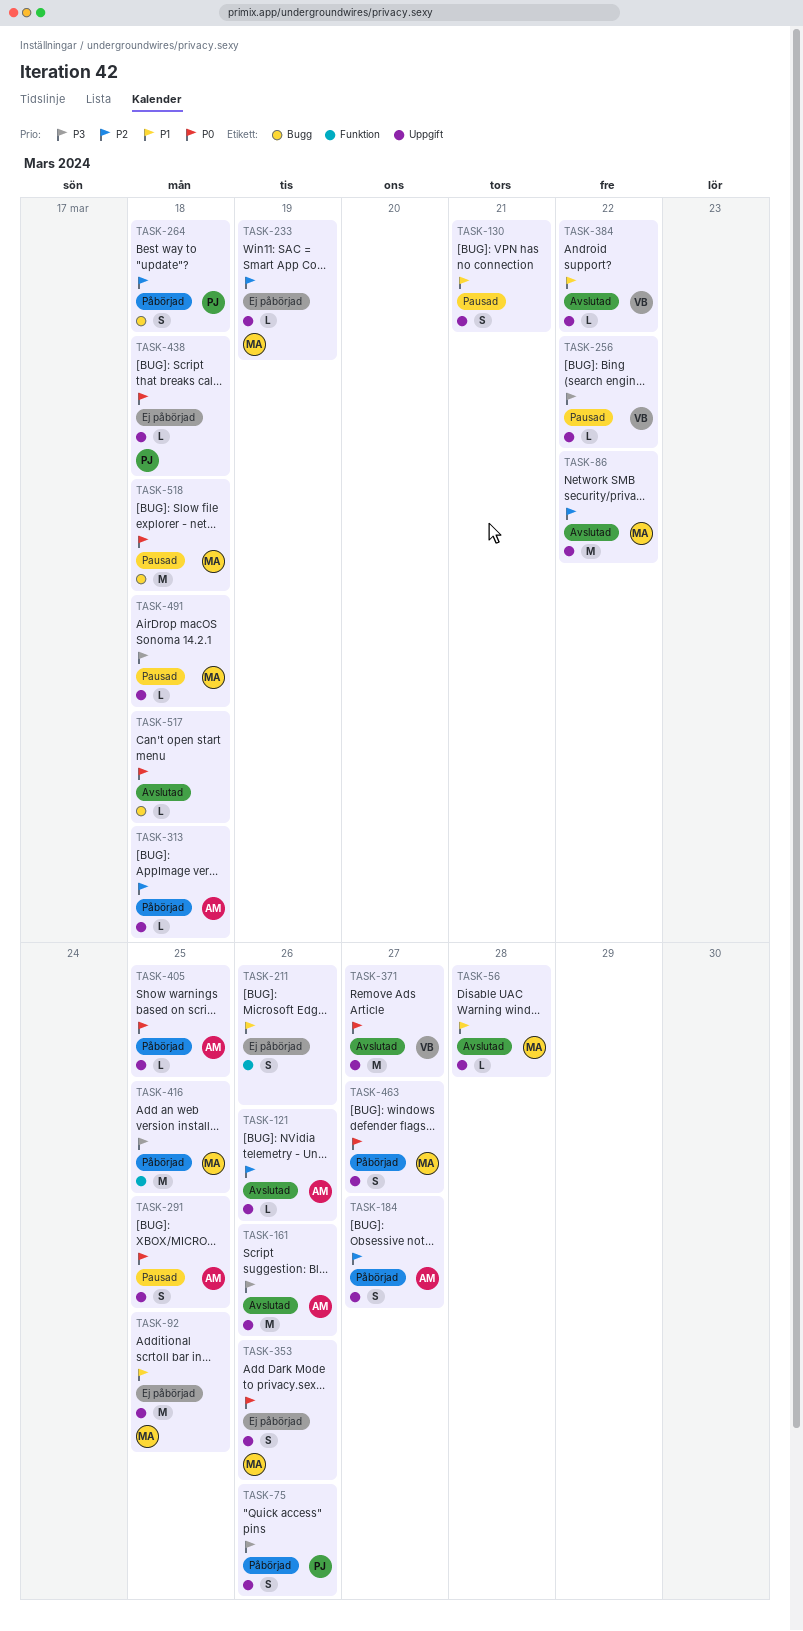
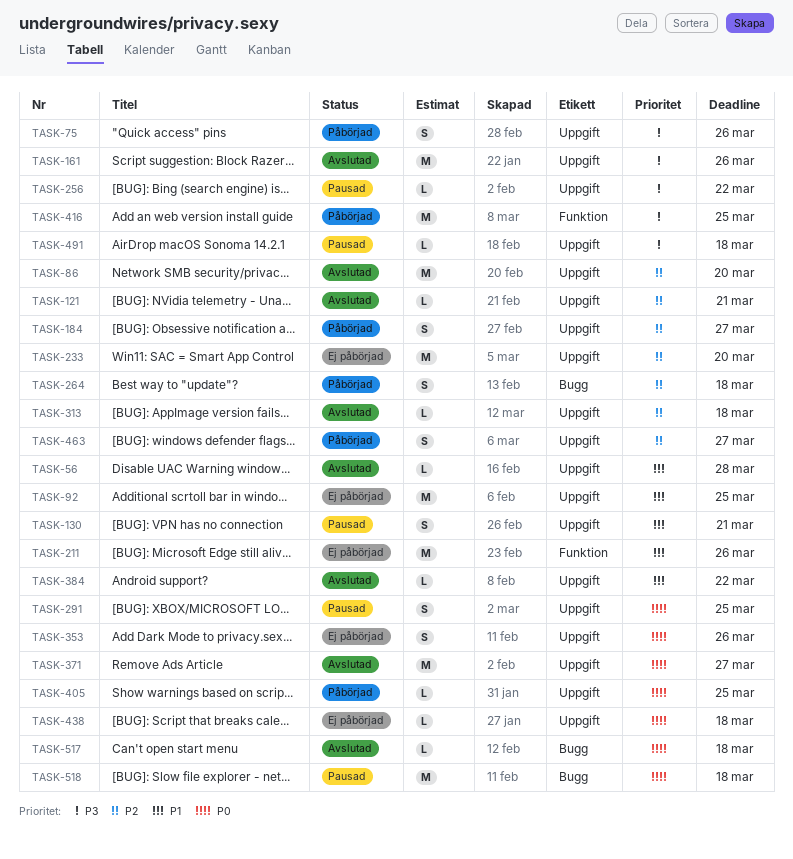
TASK-86, due: Mar 22 -> Mar 20
TASK-121, due: Mar 26 -> Mar 21
TASK-211, estimate: S -> M
TASK-233, estimate: L -> M
TASK-233, due: Mar 19 -> Mar 20
TASK-313, status: Påbörjad -> Avslutad
TASK-463, priority: P0 -> P2

